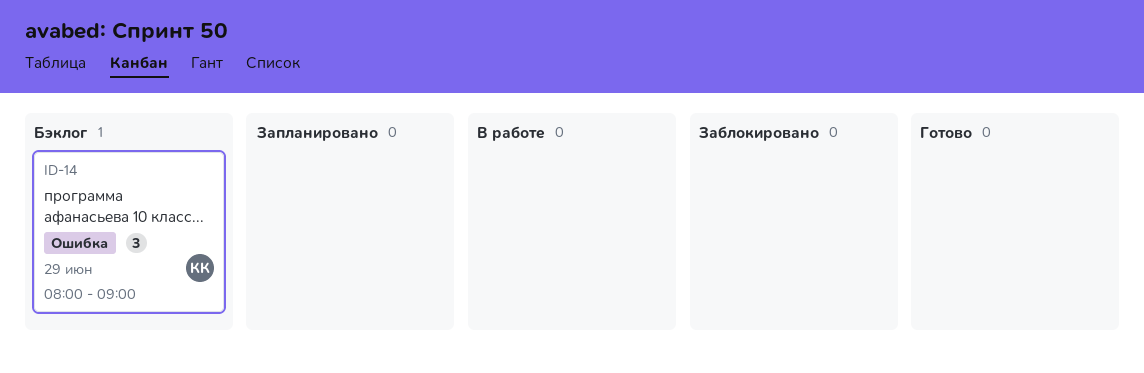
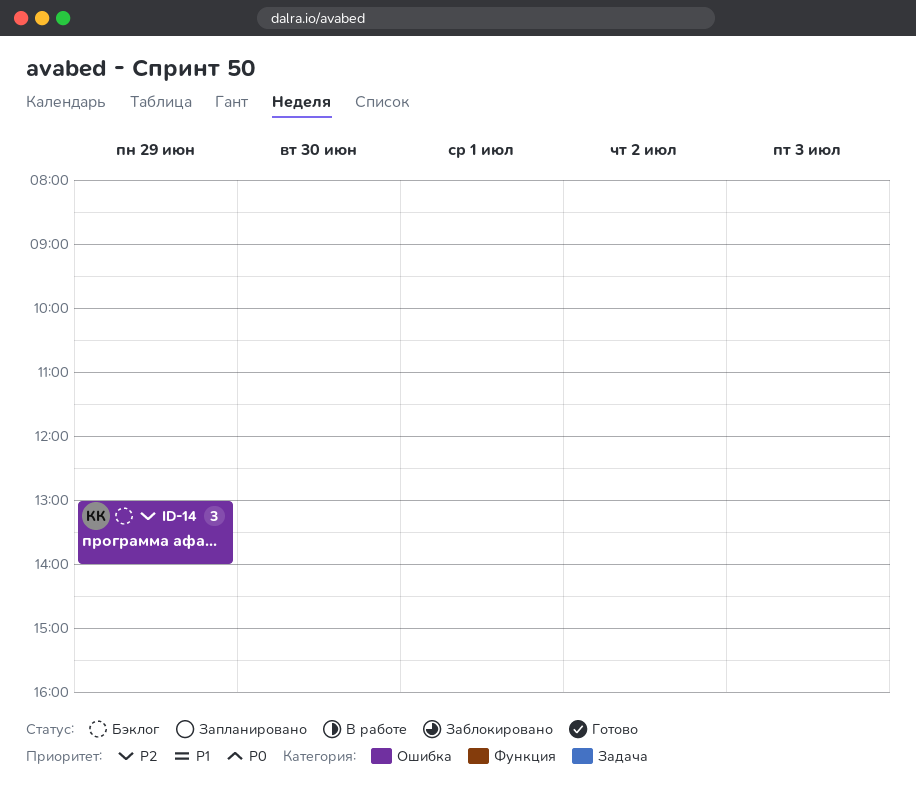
ID-14, begins: 08:00 -> 13:00
ID-14, ends: 09:00 -> 14:00

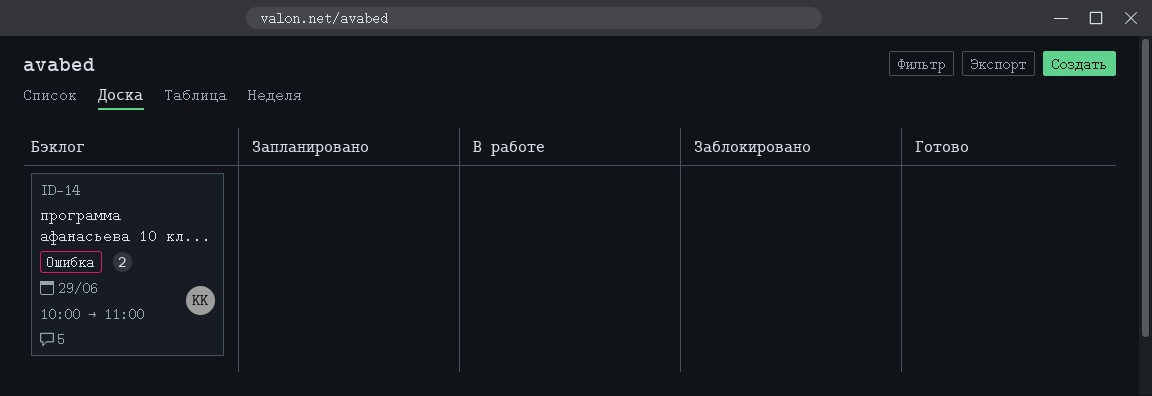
ID-14, estimate: 3 -> 2
ID-14, begins: 13:00 -> 10:00
ID-14, ends: 14:00 -> 11:00

